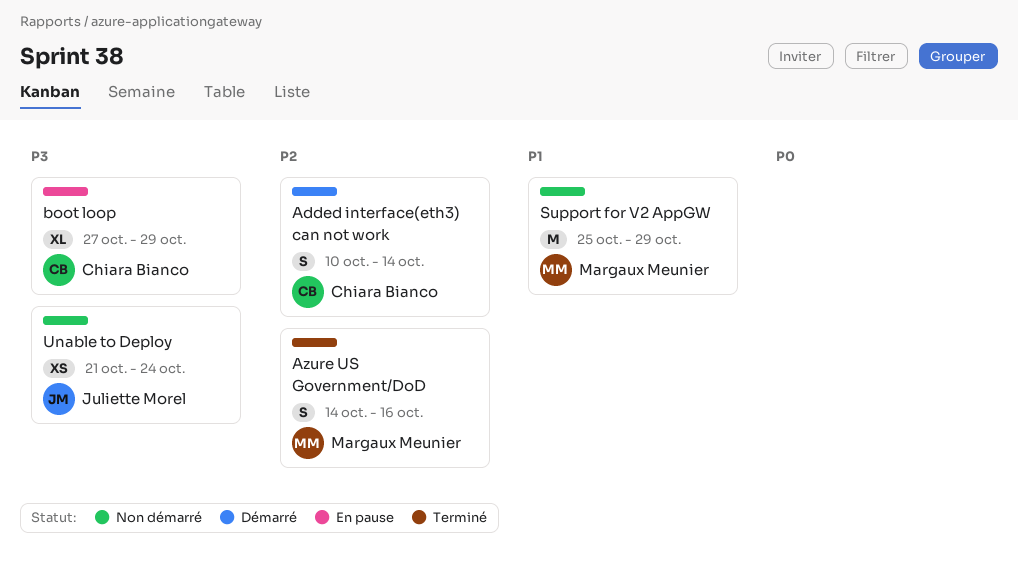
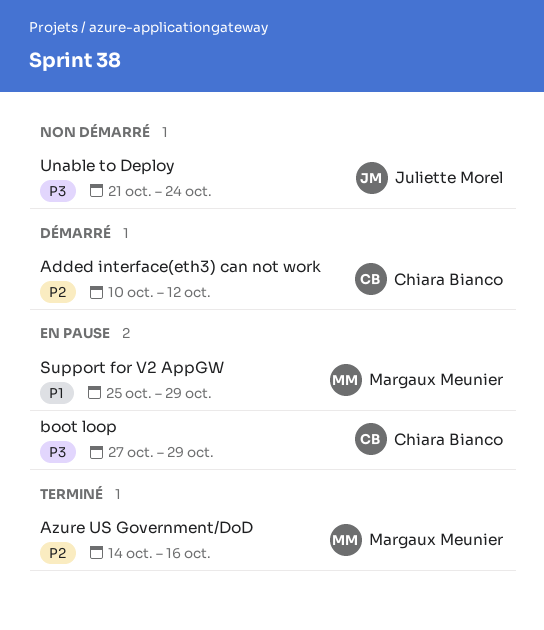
Added interface(eth3) can not work, due: Oct 14 -> Oct 12
Support for V2 AppGW, status: Non démarré -> En pause

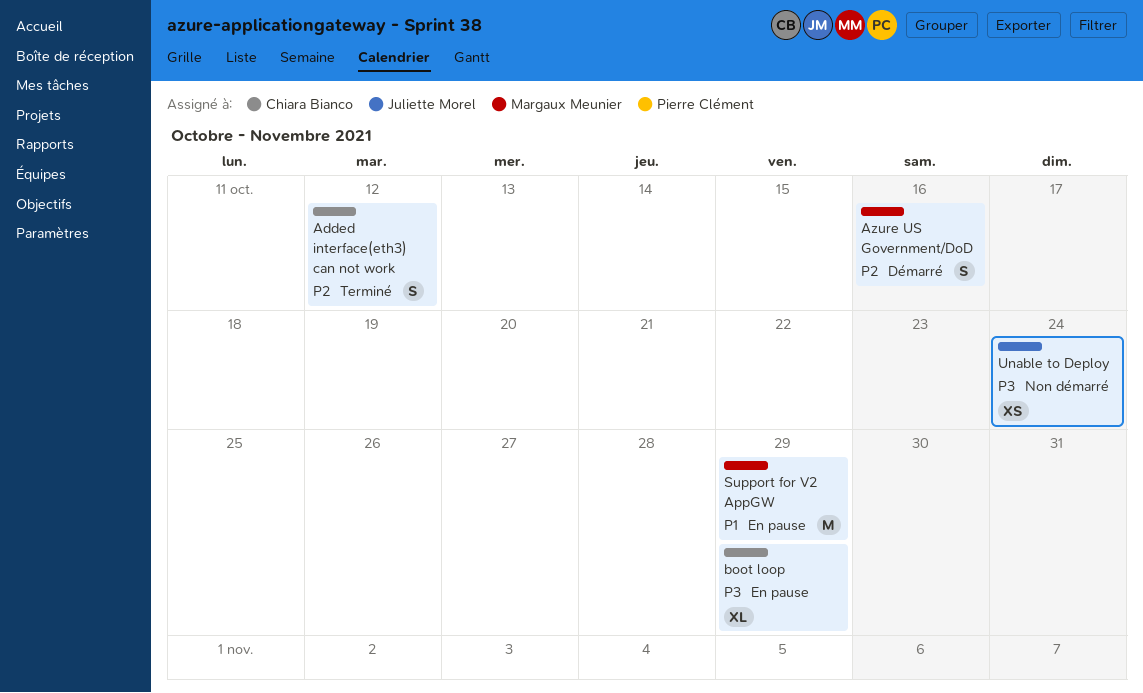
Added interface(eth3) can not work, status: Démarré -> Terminé
Azure US Government/DoD, status: Terminé -> Démarré

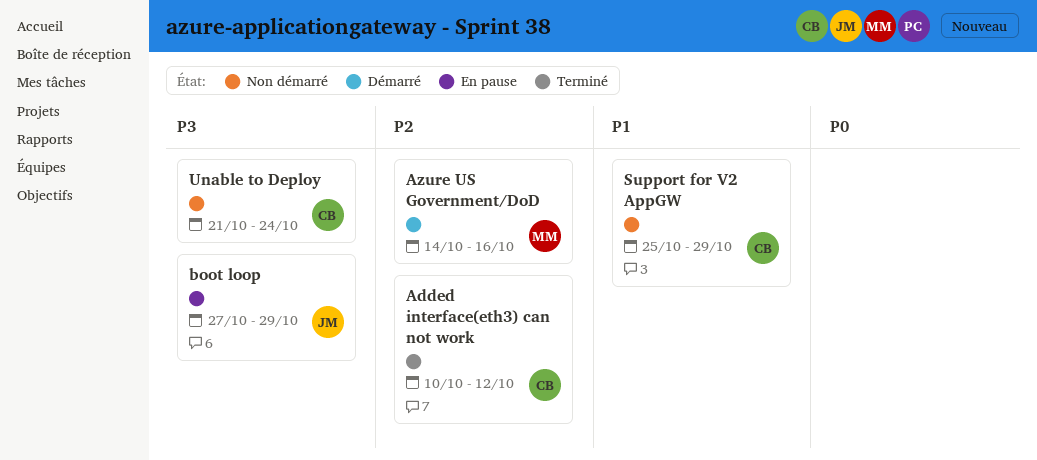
boot loop, owner: Chiara Bianco -> Juliette Morel
Support for V2 AppGW, status: En pause -> Non démarré
Support for V2 AppGW, owner: Margaux Meunier -> Chiara Bianco
Unable to Deploy, owner: Juliette Morel -> Chiara Bianco

